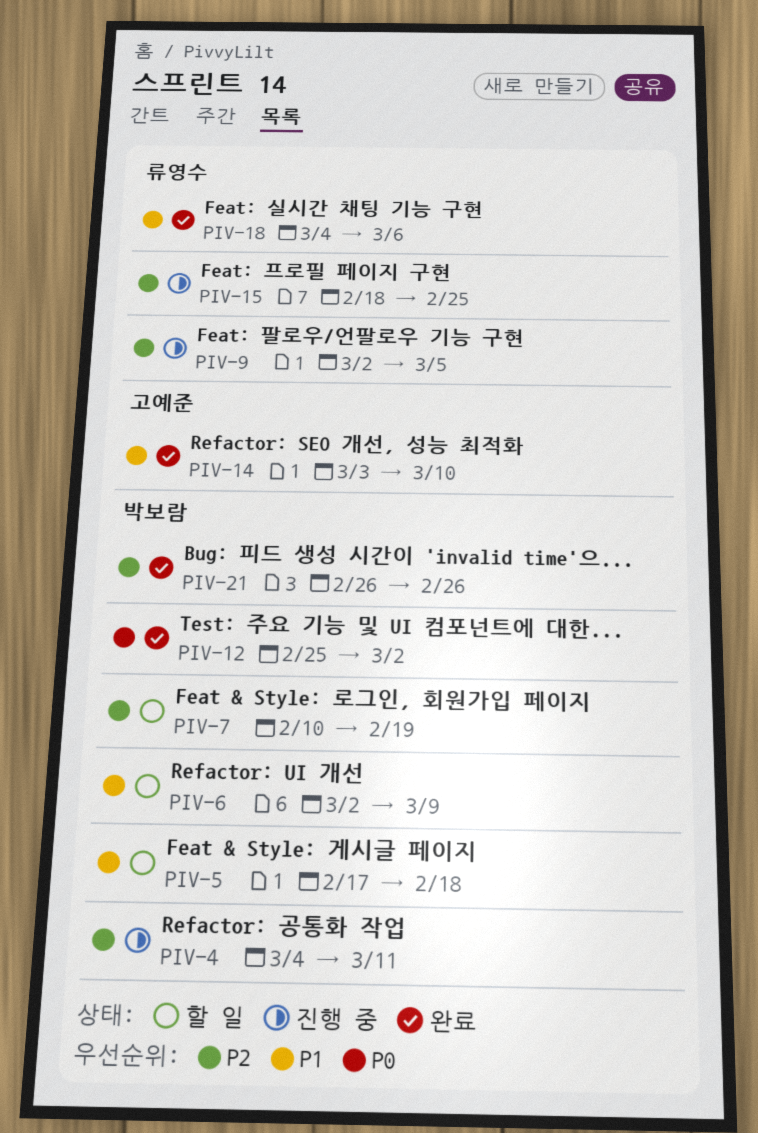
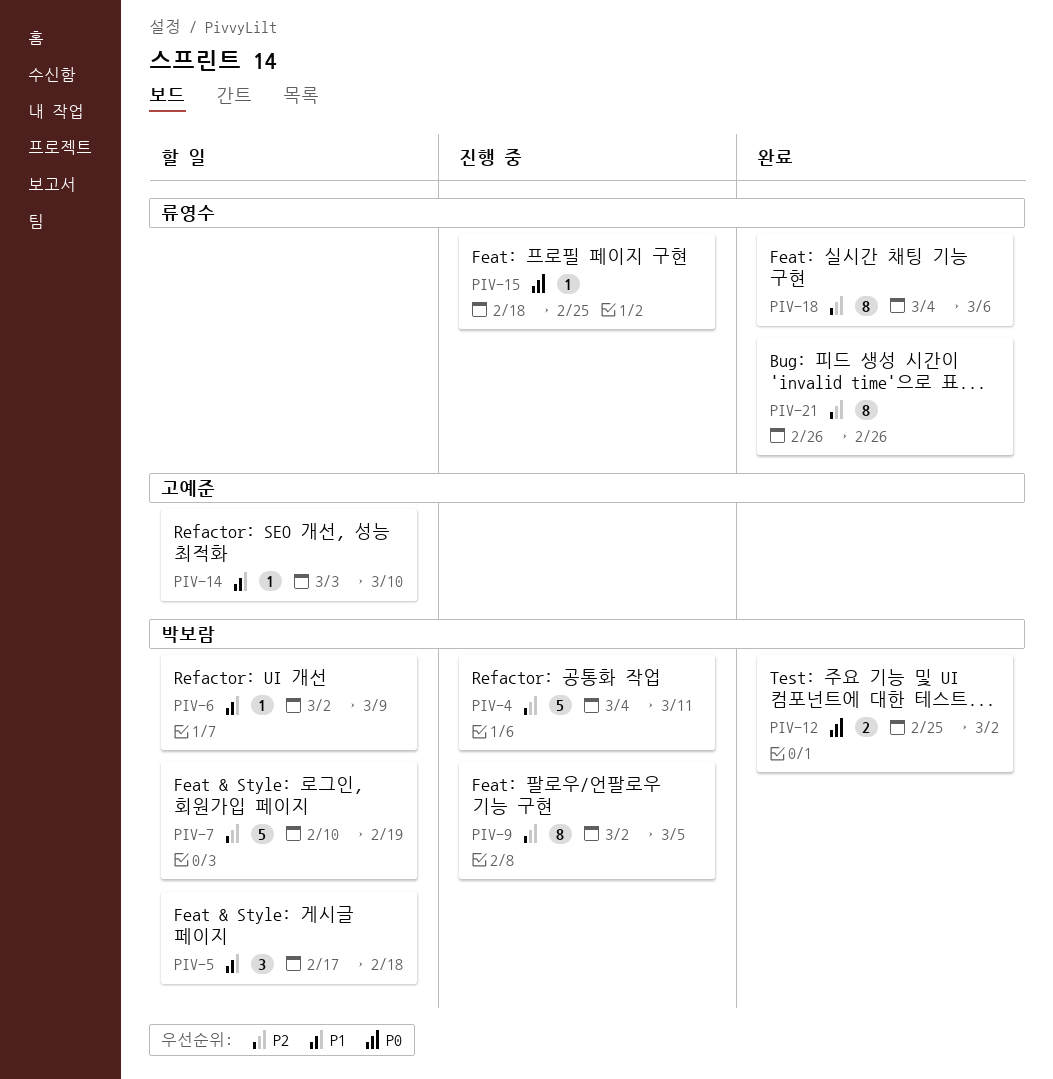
PIV-9, owner: 류영수 -> 박보람
PIV-14, status: 완료 -> 할 일
PIV-15, priority: P2 -> P0
PIV-18, priority: P1 -> P2
PIV-21, owner: 박보람 -> 류영수

